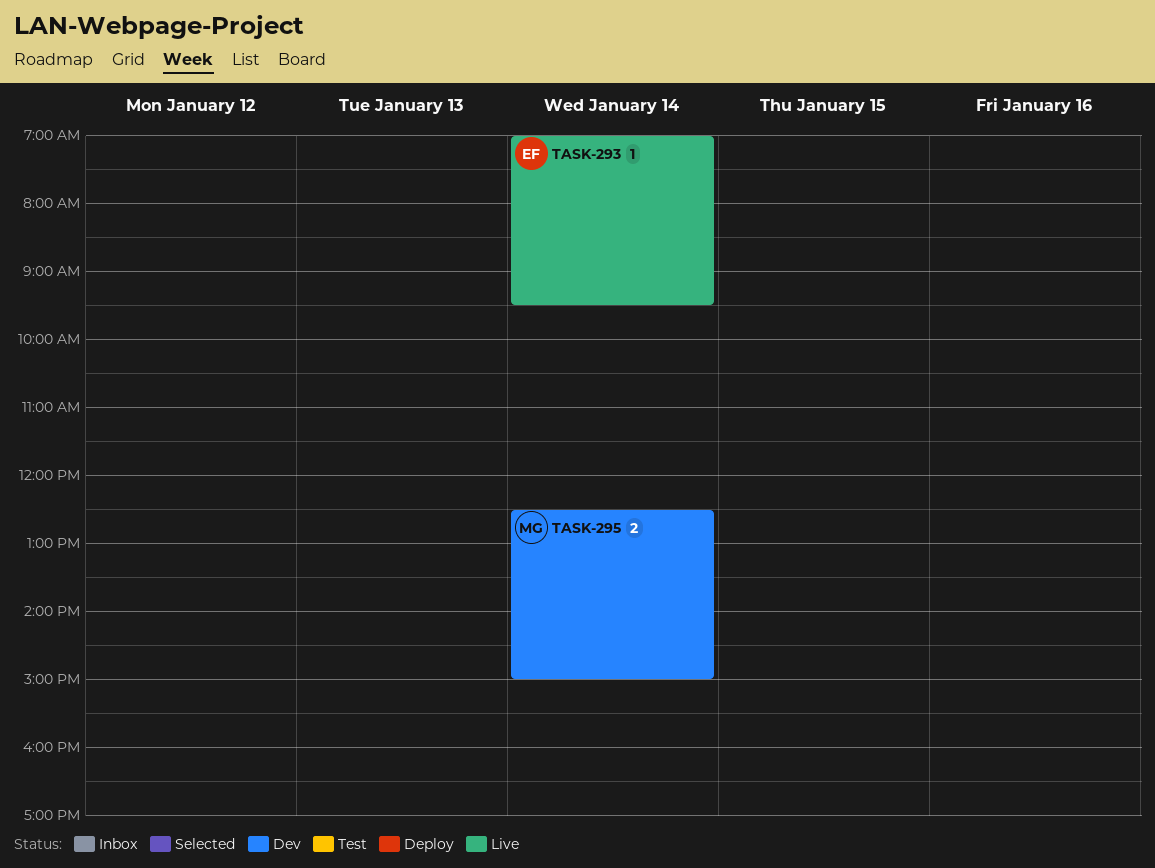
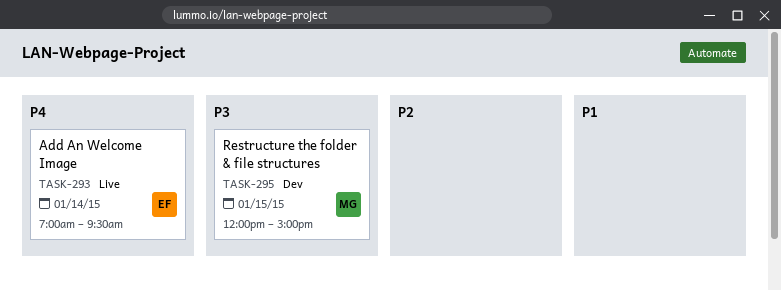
TASK-295, day: Jan 14 -> Jan 15
TASK-295, begins: 12:30 -> 12:00

